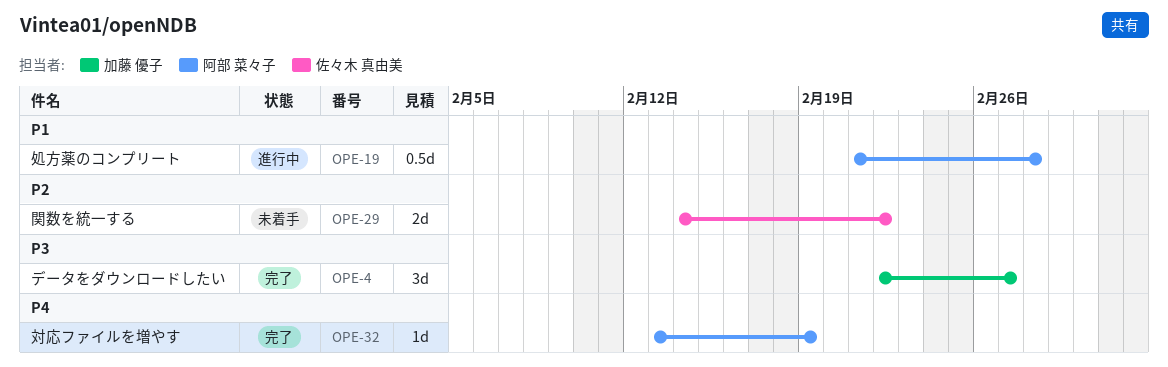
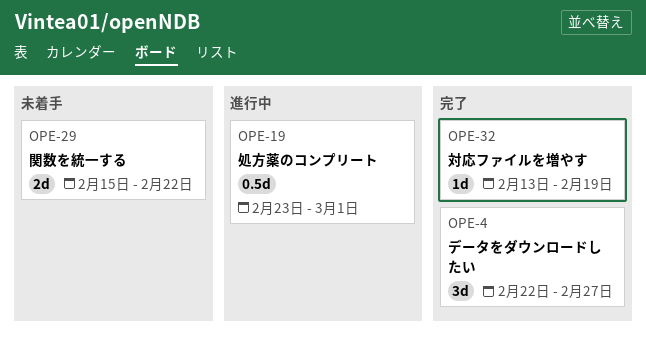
OPE-19, start: Feb 21 -> Feb 23
OPE-19, due: Feb 28 -> Mar 1
OPE-29, start: Feb 14 -> Feb 15

